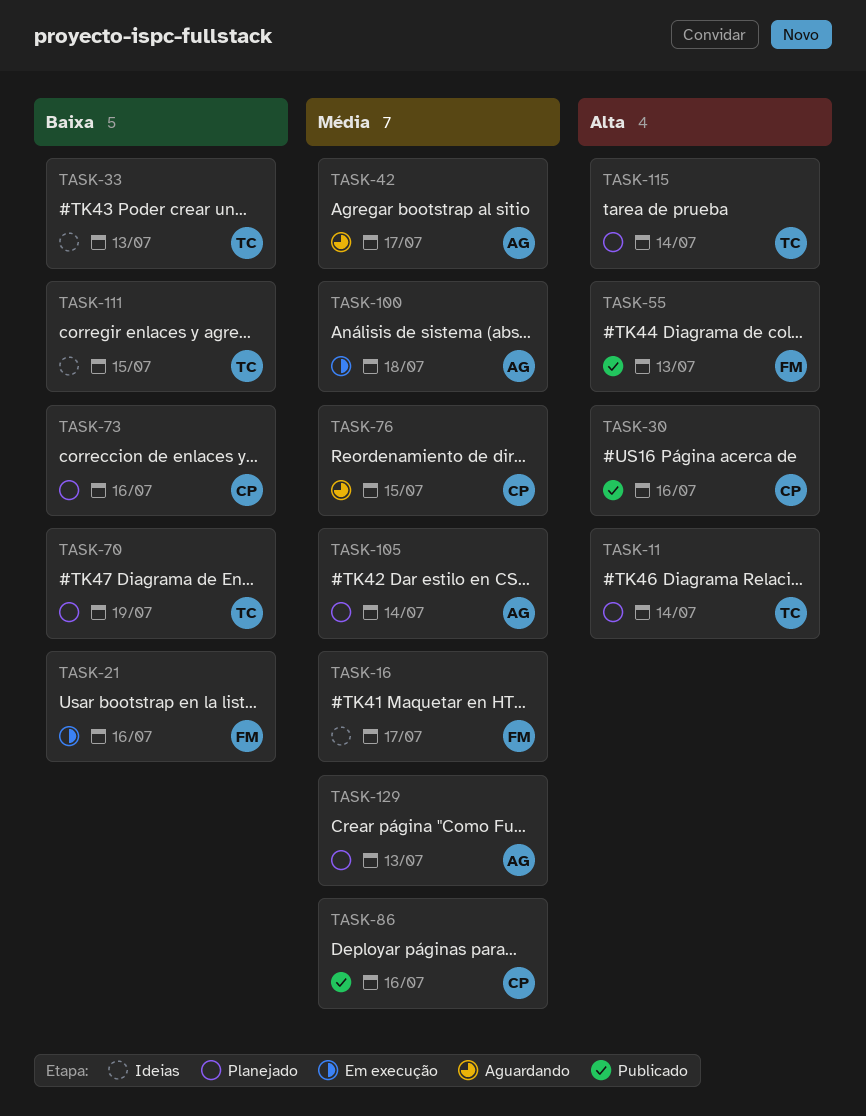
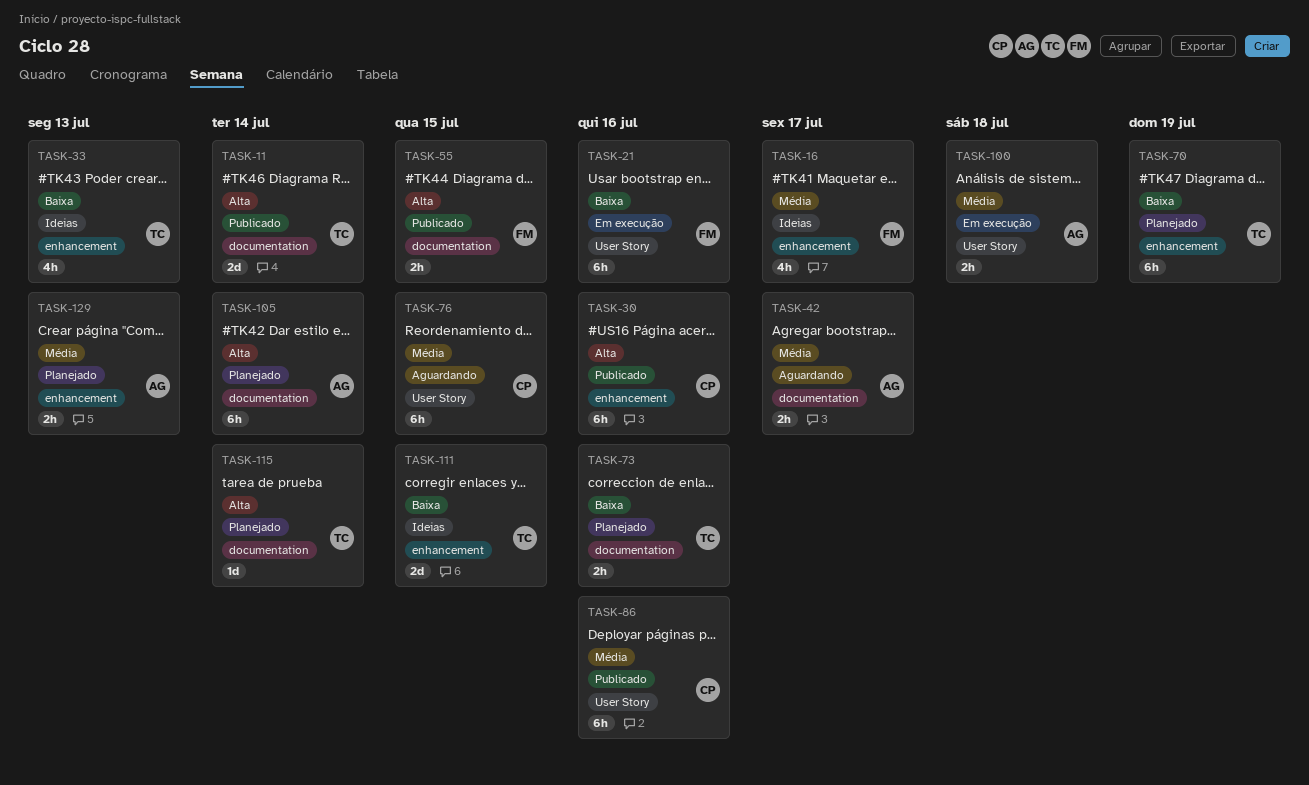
TASK-11, status: Planejado -> Publicado
TASK-55, due: Jul 13 -> Jul 15
TASK-73, owner: CP -> TC
TASK-105, priority: Média -> Alta

